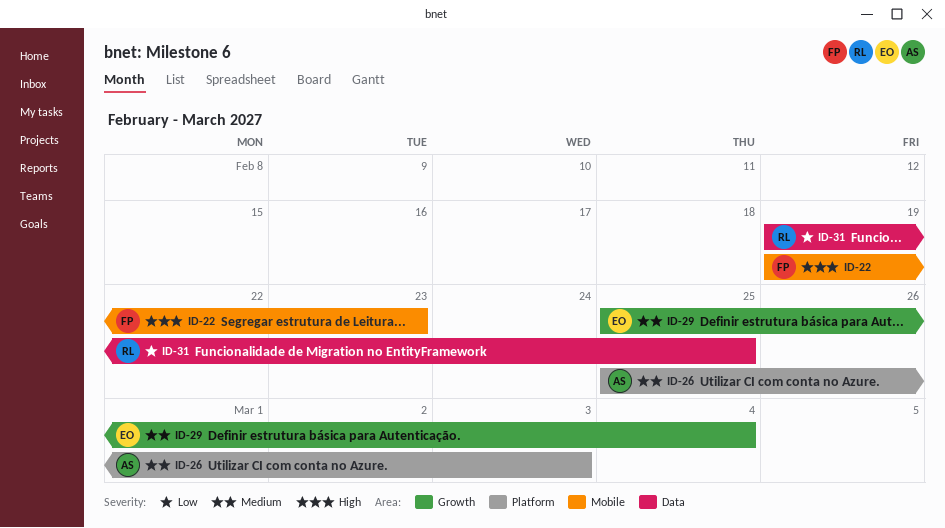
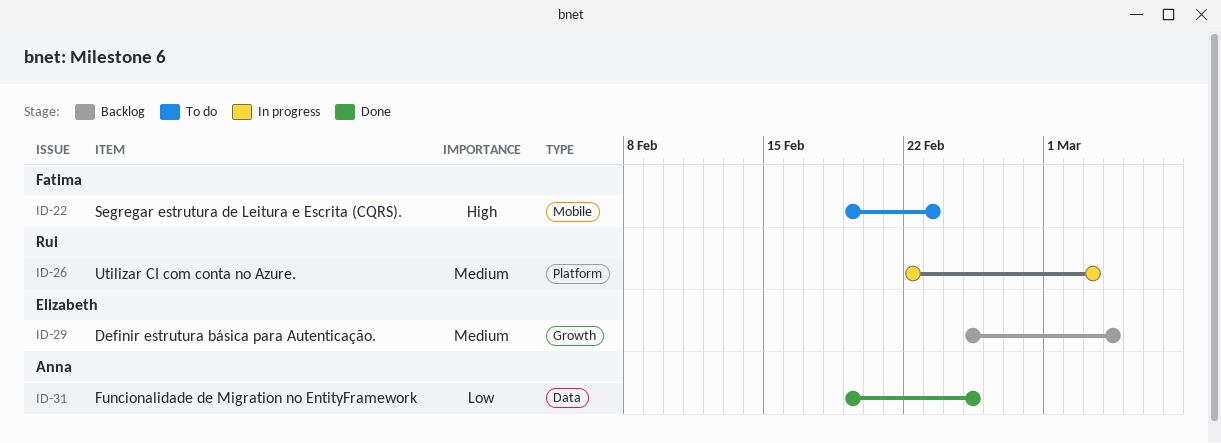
ID-26, owner: Anna -> Rui
ID-26, start: Feb 25 -> Feb 22
ID-31, owner: Rui -> Anna

